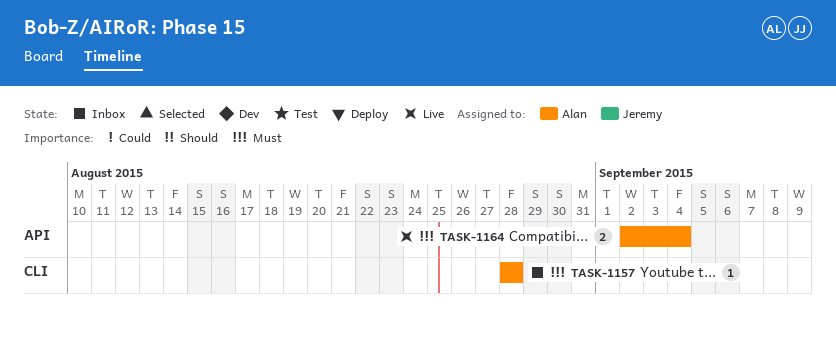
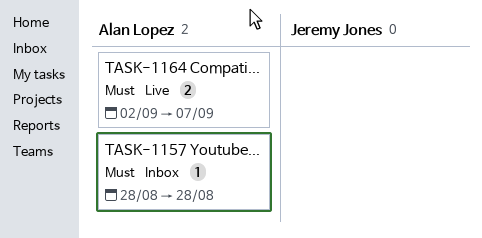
TASK-1164, due: Sep 4 -> Sep 7

